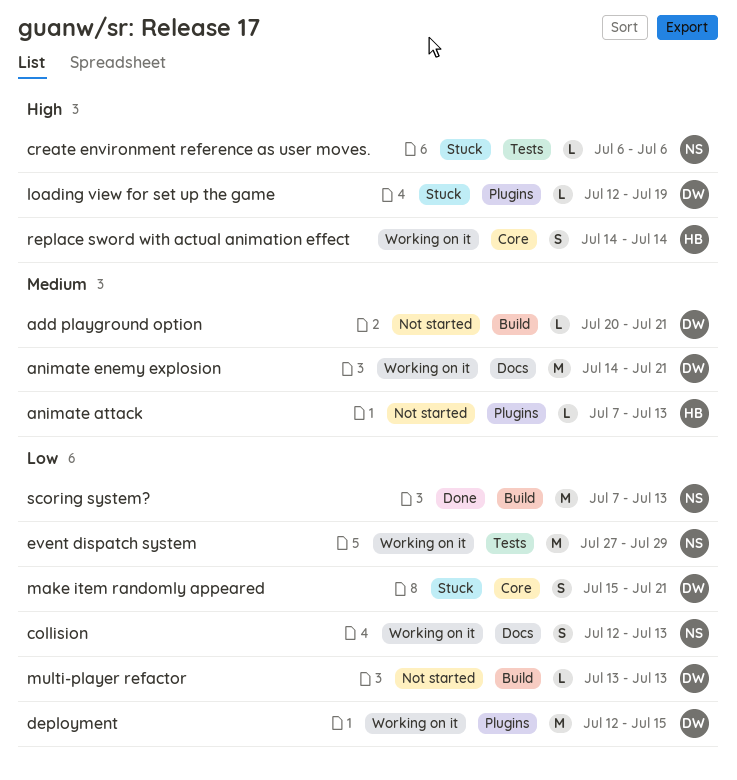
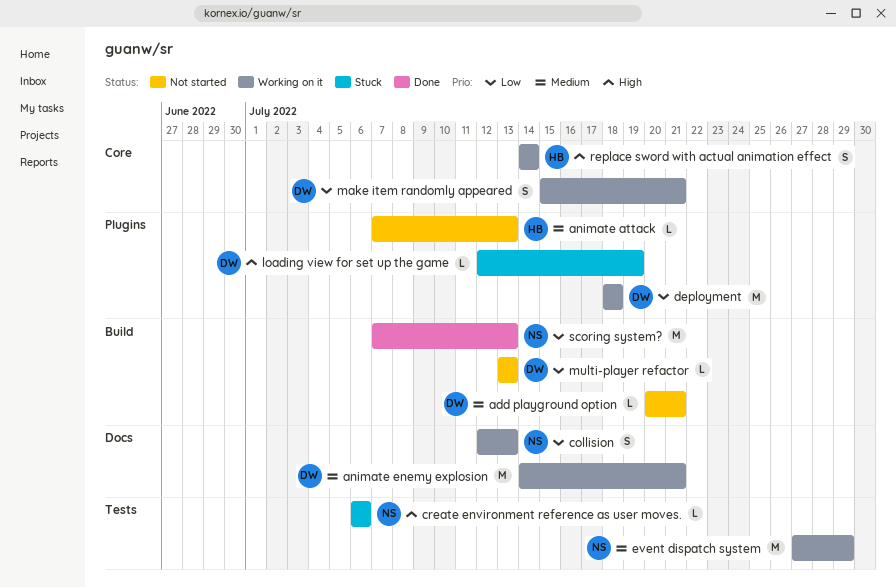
deployment, start: Jul 12 -> Jul 18
deployment, due: Jul 15 -> Jul 18
event dispatch system, priority: Low -> Medium
make item randomly appeared, status: Stuck -> Working on it

